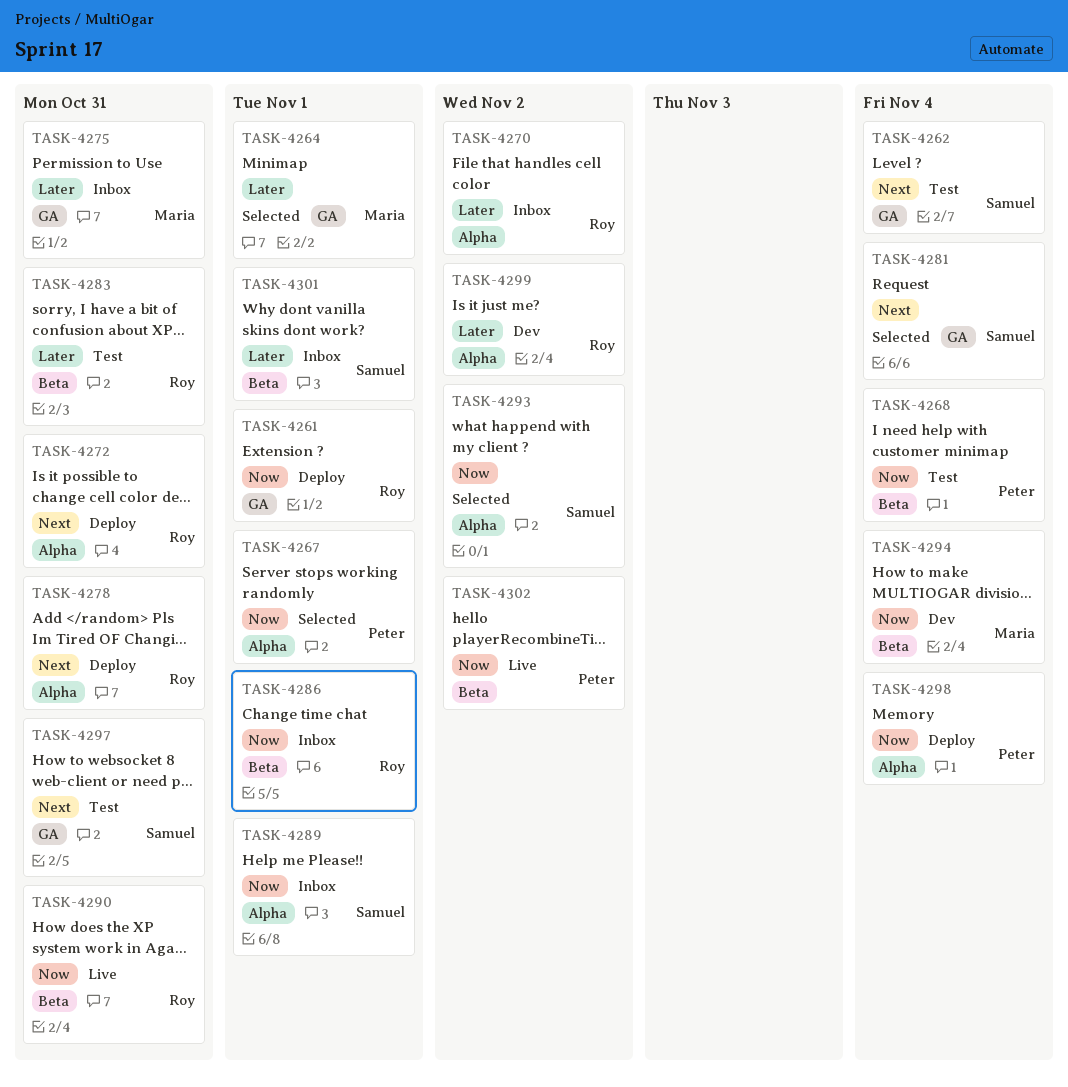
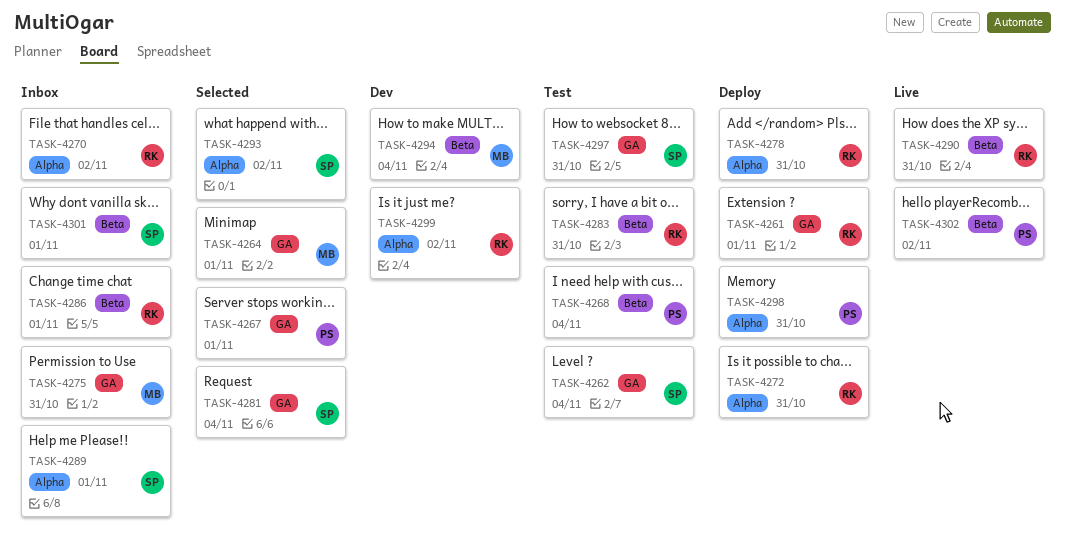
TASK-4267, label: Alpha -> GA
TASK-4298, due: Nov 4 -> Oct 31

